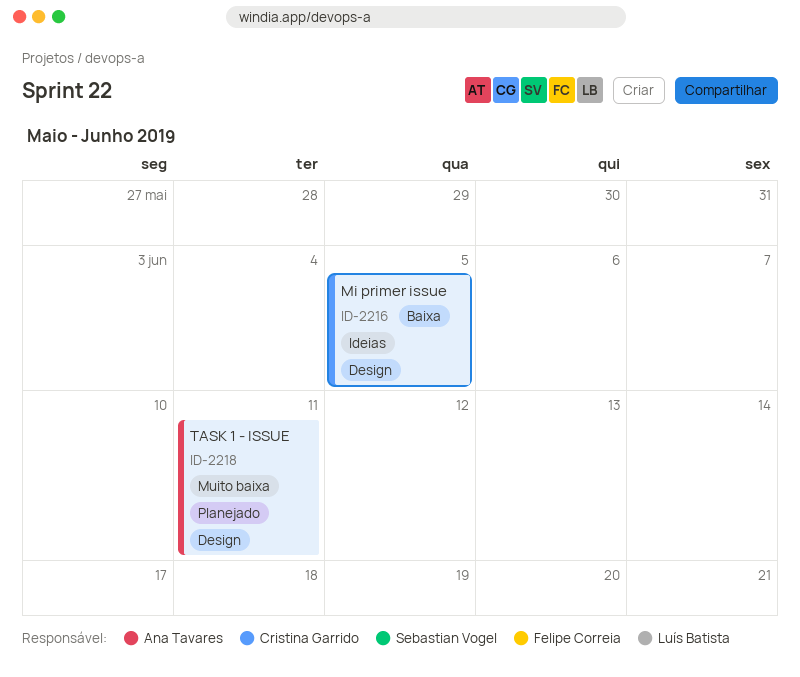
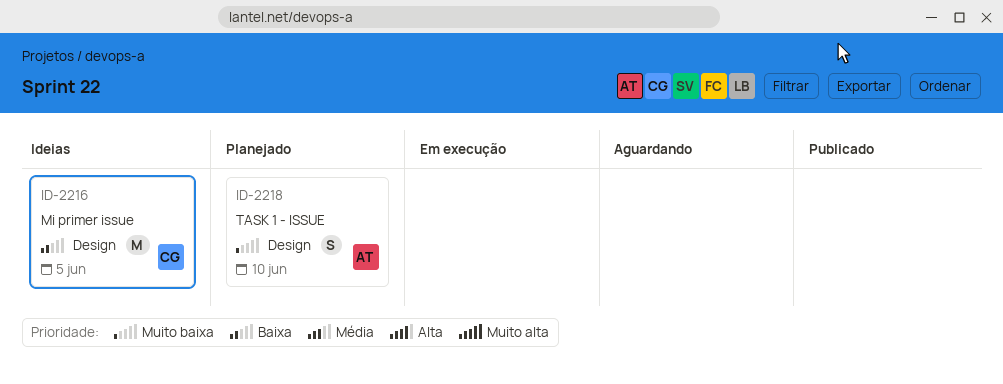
ID-2218, due: Jun 11 -> Jun 10

